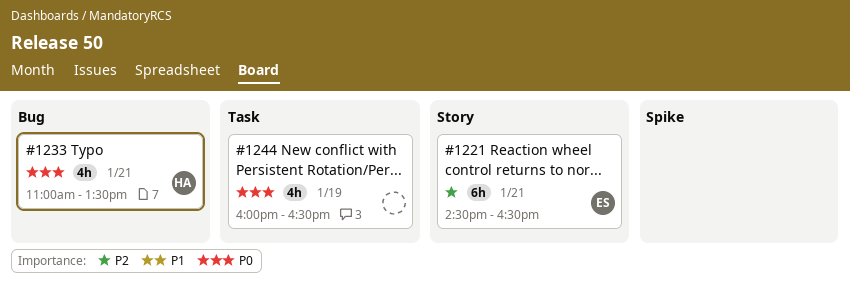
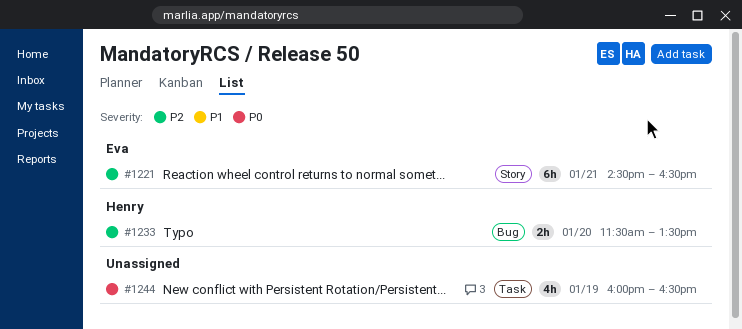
#1233, priority: P0 -> P2
#1233, estimate: 4h -> 2h
#1233, day: Jan 21 -> Jan 20
#1233, begins: 11:00 -> 11:30

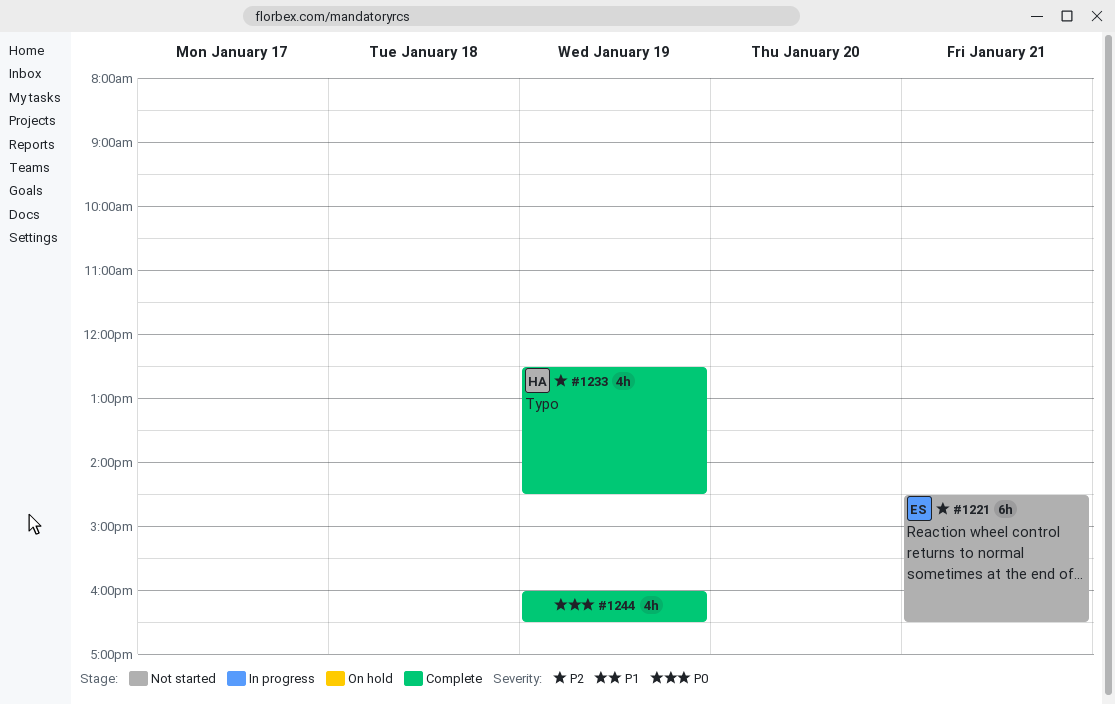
#1233, estimate: 2h -> 4h
#1233, day: Jan 20 -> Jan 19
#1233, begins: 11:30 -> 12:30
#1233, ends: 13:30 -> 14:30

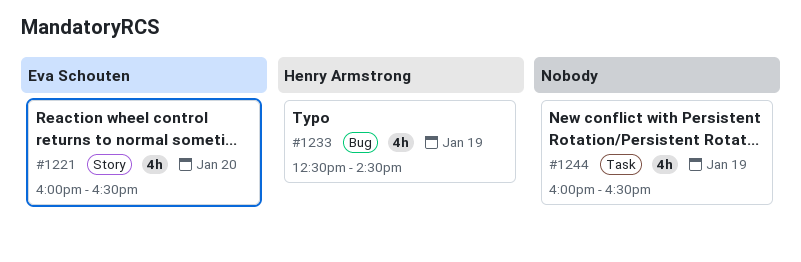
#1221, estimate: 6h -> 4h
#1221, day: Jan 21 -> Jan 20
#1221, begins: 14:30 -> 16:00

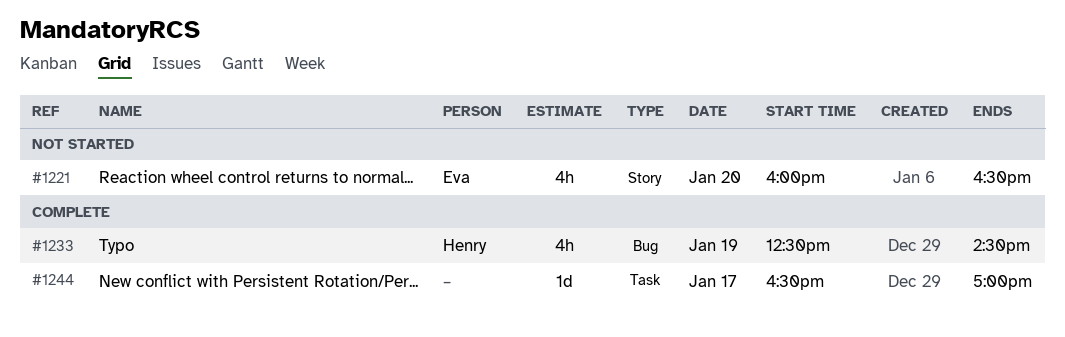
#1244, estimate: 4h -> 1d
#1244, day: Jan 19 -> Jan 17
#1244, begins: 16:00 -> 16:30
#1244, ends: 16:30 -> 17:00

